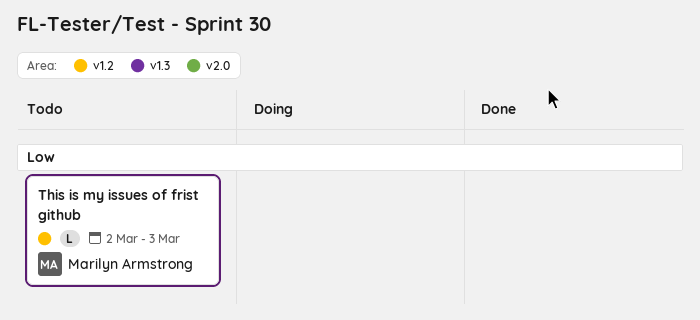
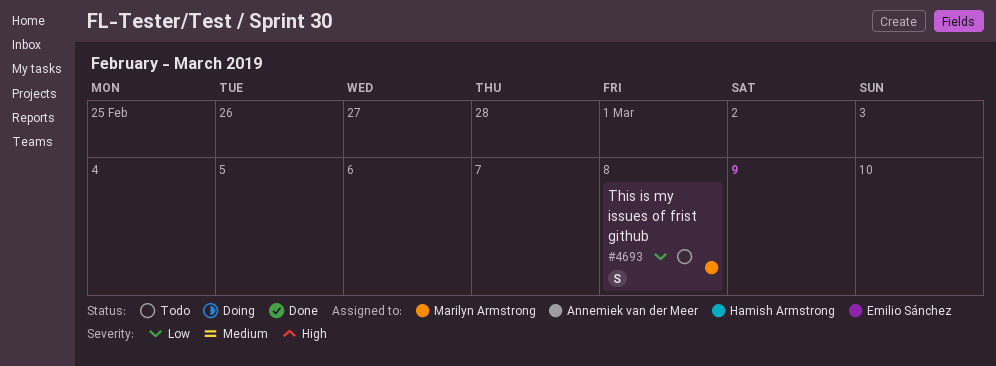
This is my issues of frist github, estimate: L -> S
This is my issues of frist github, due: Mar 3 -> Mar 8

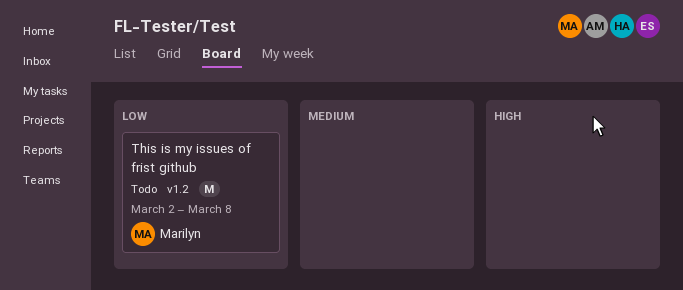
This is my issues of frist github, estimate: S -> M

